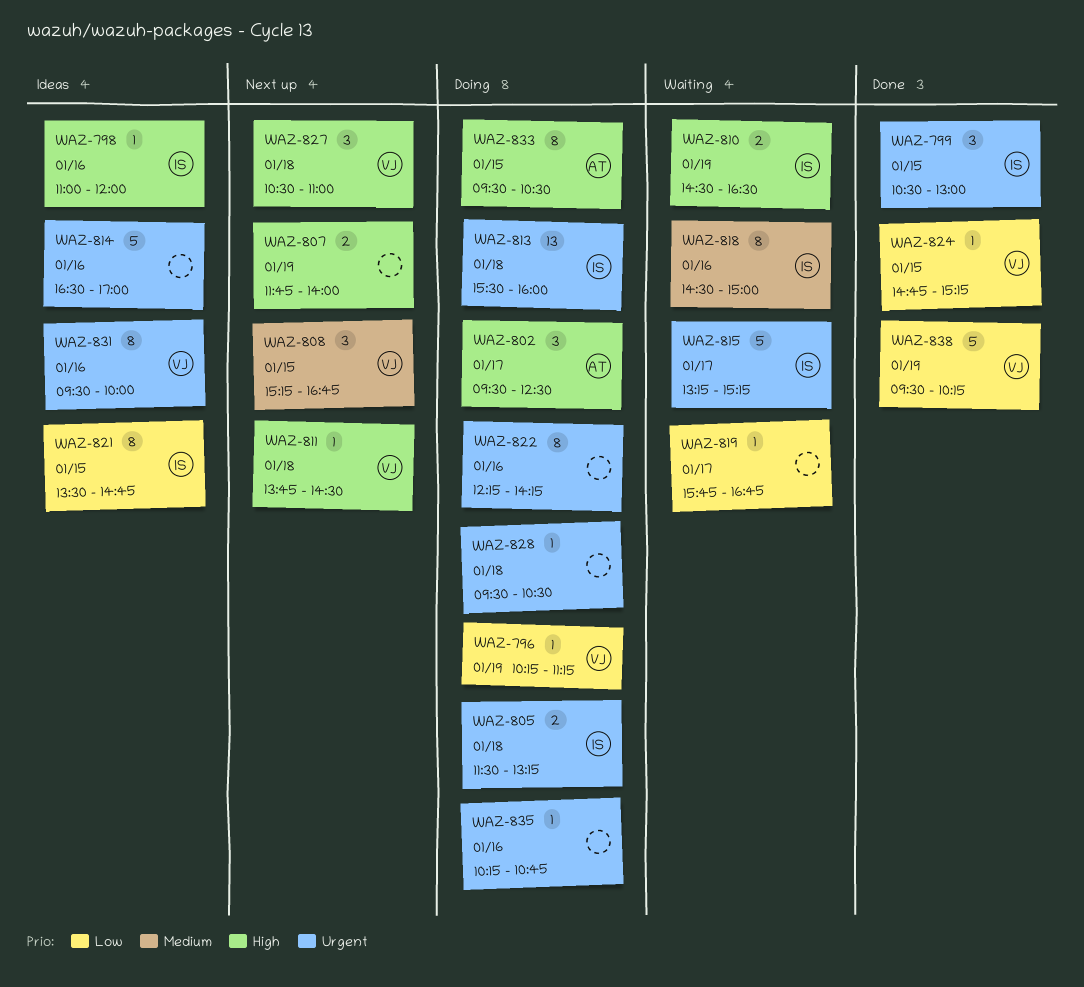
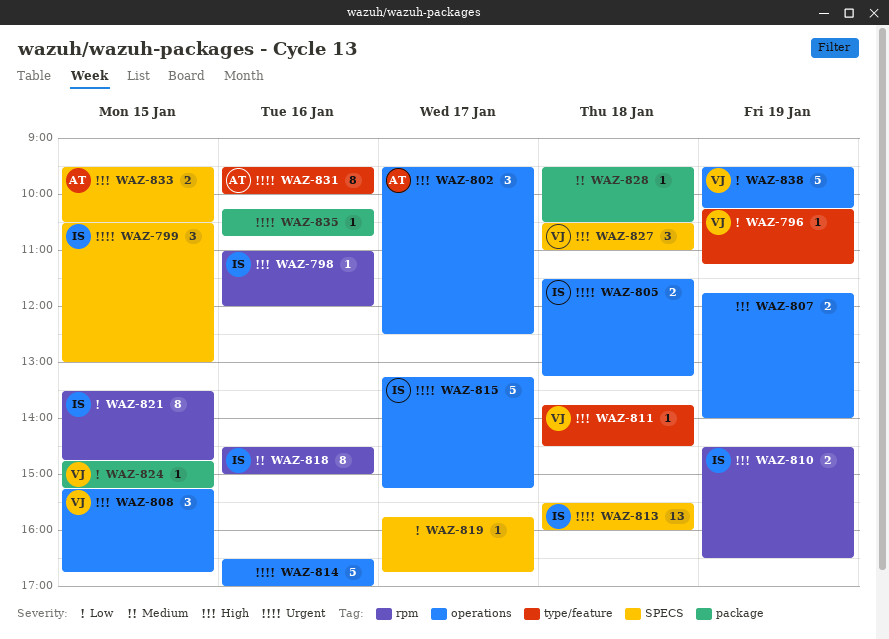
WAZ-808, priority: Medium -> High
WAZ-822: present -> none
WAZ-828, priority: Urgent -> Medium
WAZ-831, owner: VJ -> AT
WAZ-833, estimate: 8 -> 2

